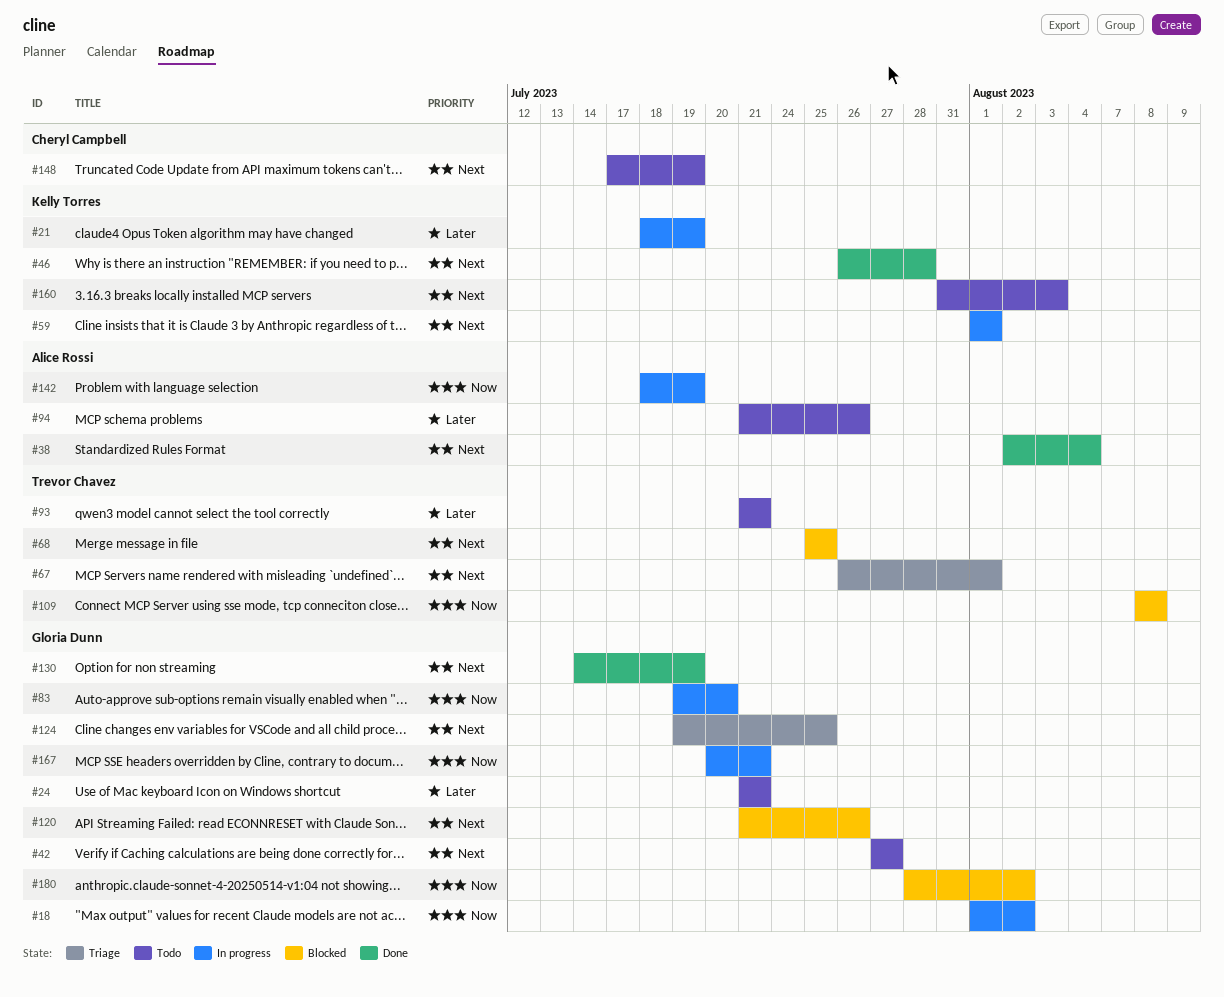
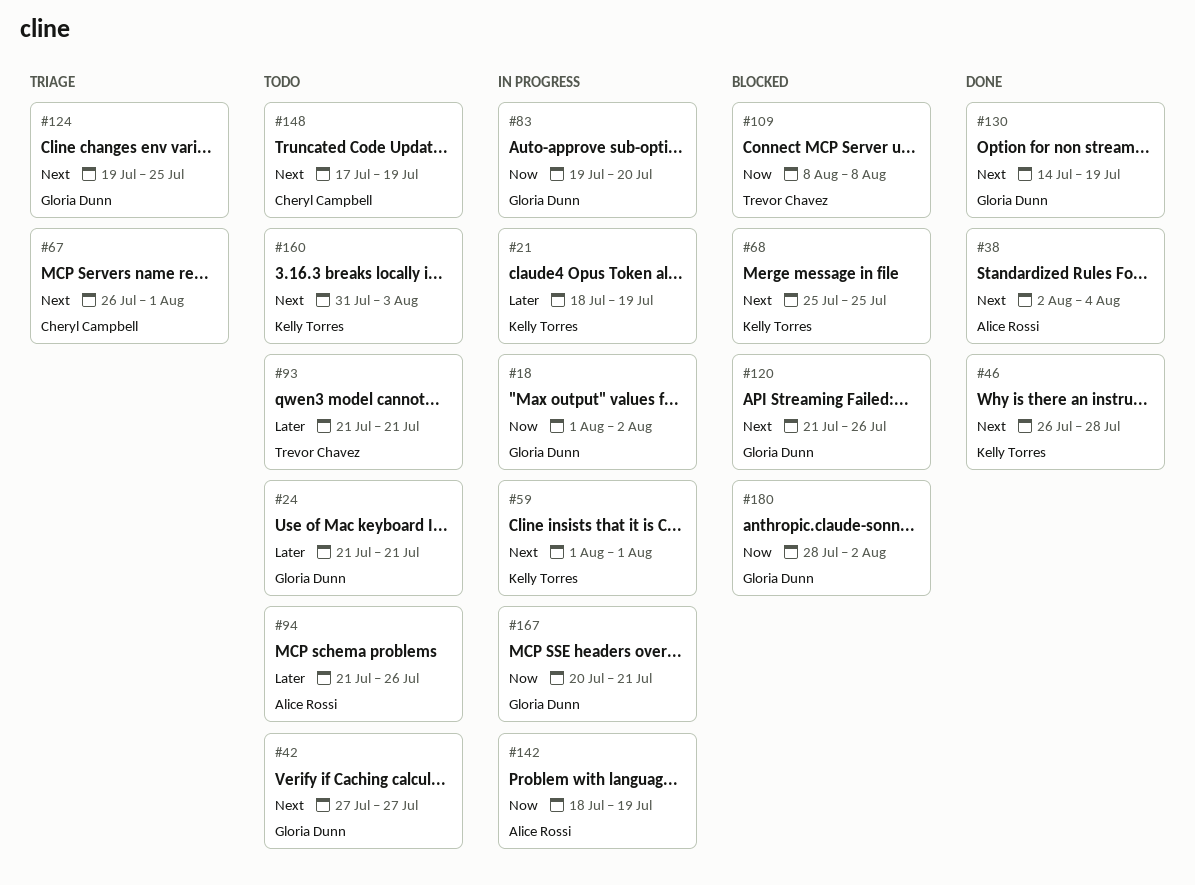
#67, owner: Trevor Chavez -> Cheryl Campbell
#68, owner: Trevor Chavez -> Kelly Torres

